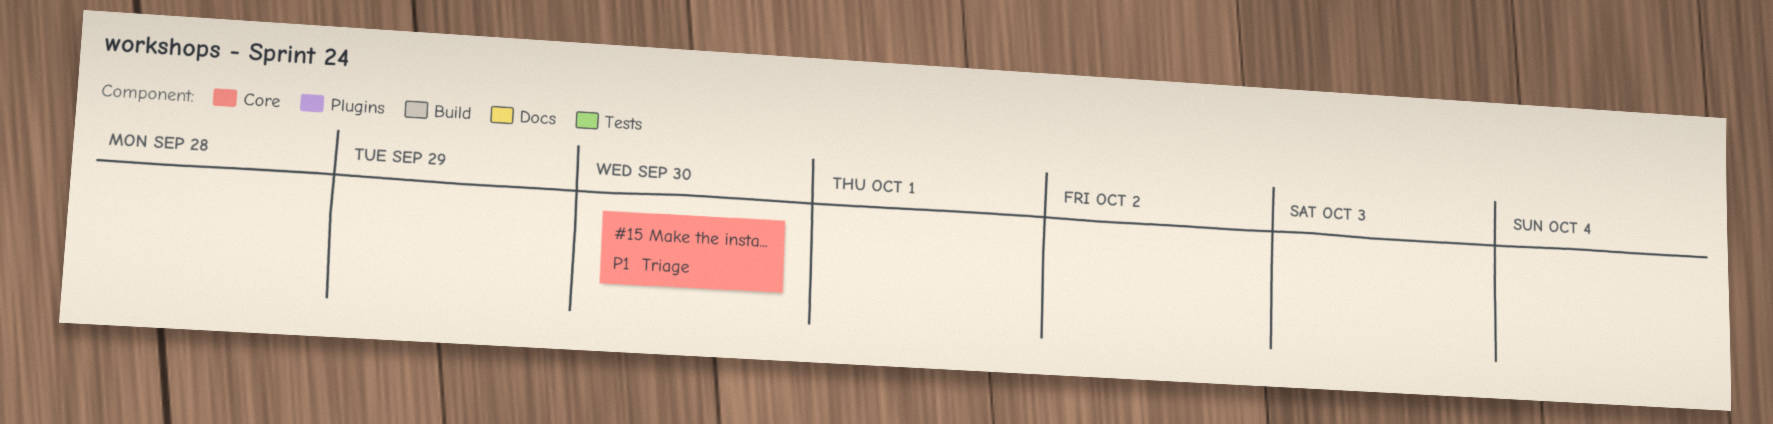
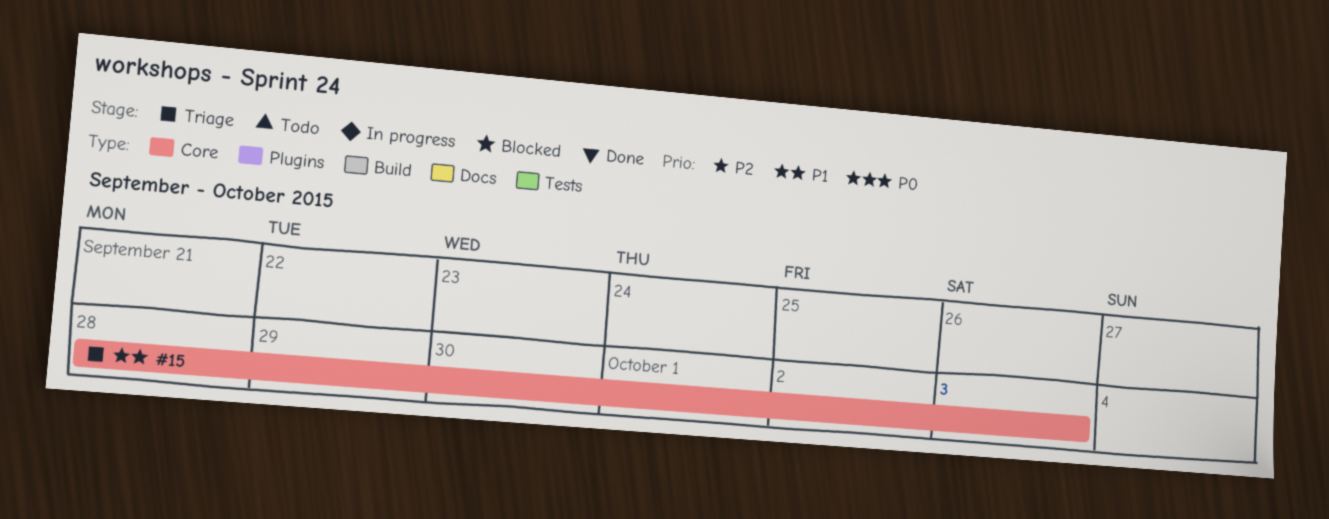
#15, due: Sep 30 -> Oct 3

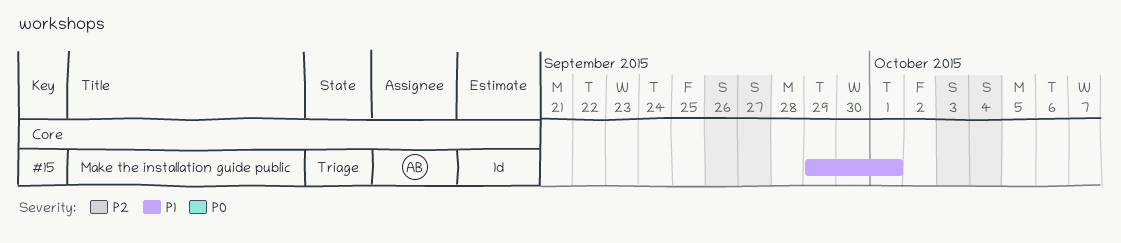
#15, start: Sep 28 -> Sep 29
#15, due: Oct 3 -> Oct 1

